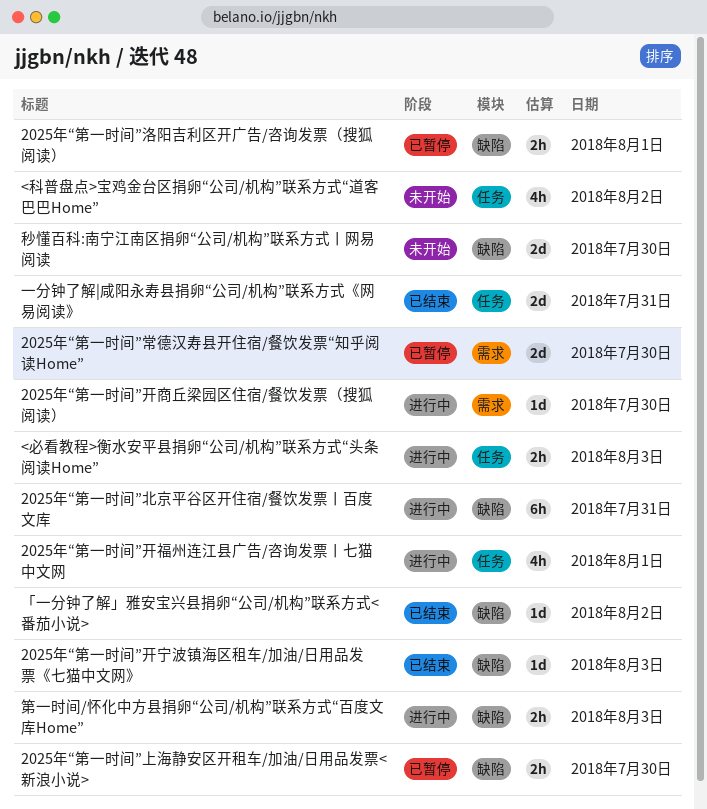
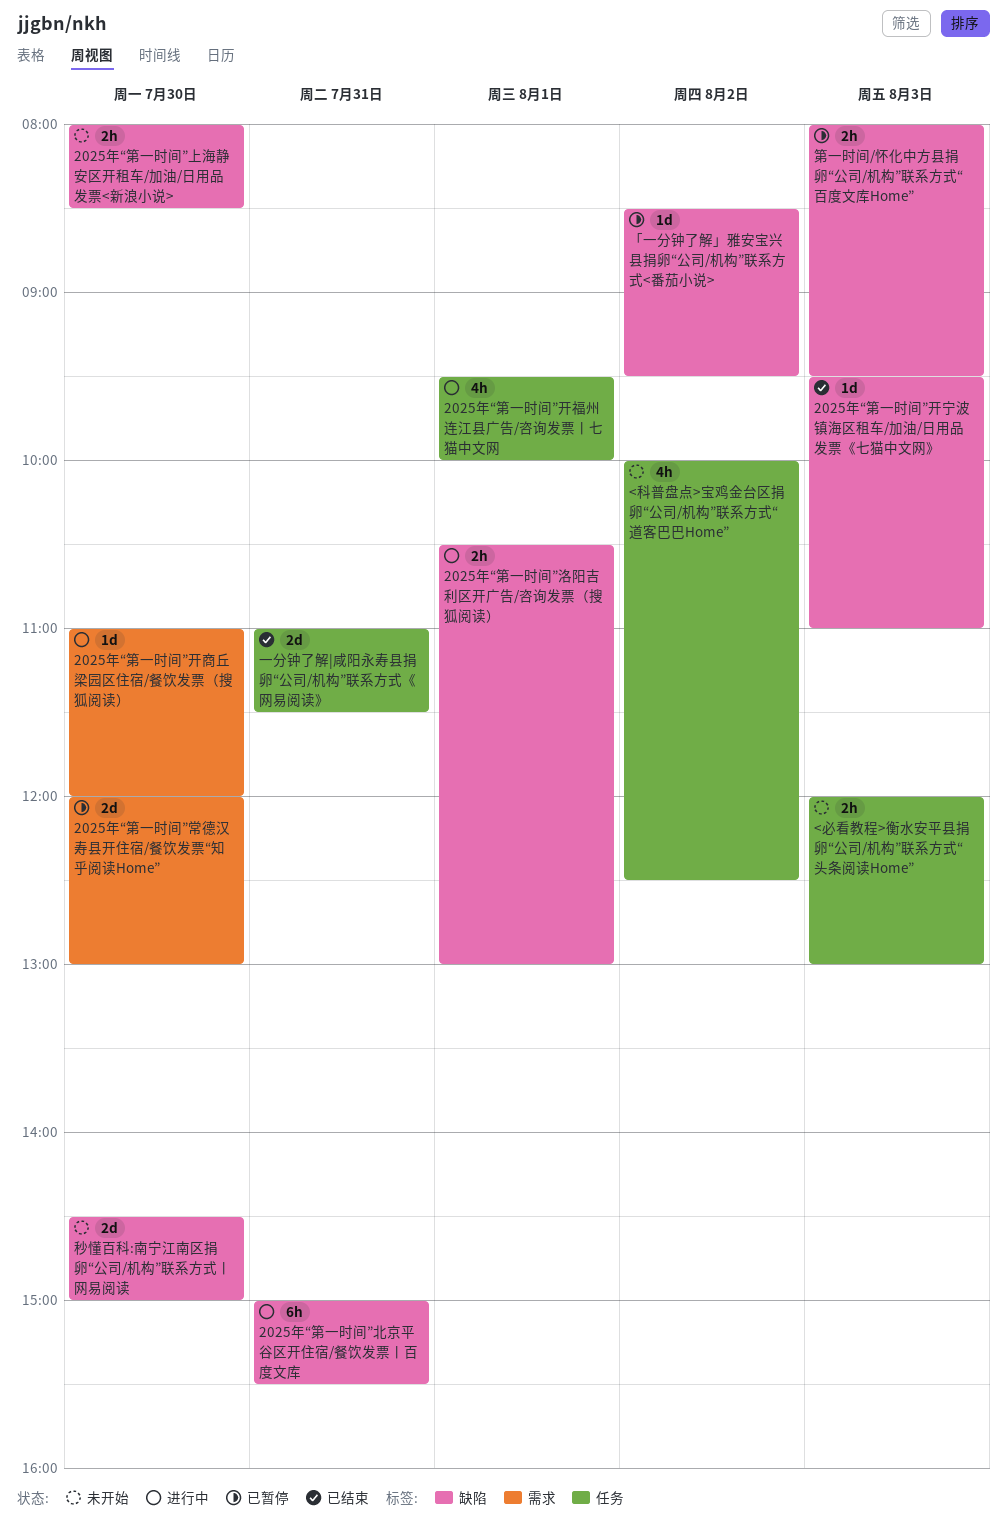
2025年“第一时间”上海静安区开租车/加油/日用品发票<新浪小说>, status: 已暂停 -> 未开始
2025年“第一时间”洛阳吉利区开广告/咨询发票（搜狐阅读）, status: 已暂停 -> 进行中
<必看教程>衡水安平县捐卵“公司/机构”联系方式“头条阅读Home”, status: 进行中 -> 未开始
「一分钟了解」雅安宝兴县捐卵“公司/机构”联系方式<番茄小说>, status: 已结束 -> 已暂停
第一时间/怀化中方县捐卵“公司/机构”联系方式“百度文库Home”, status: 进行中 -> 已暂停

